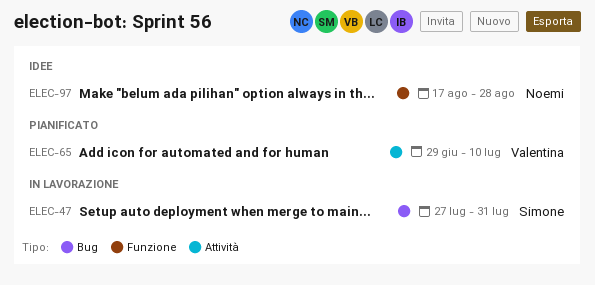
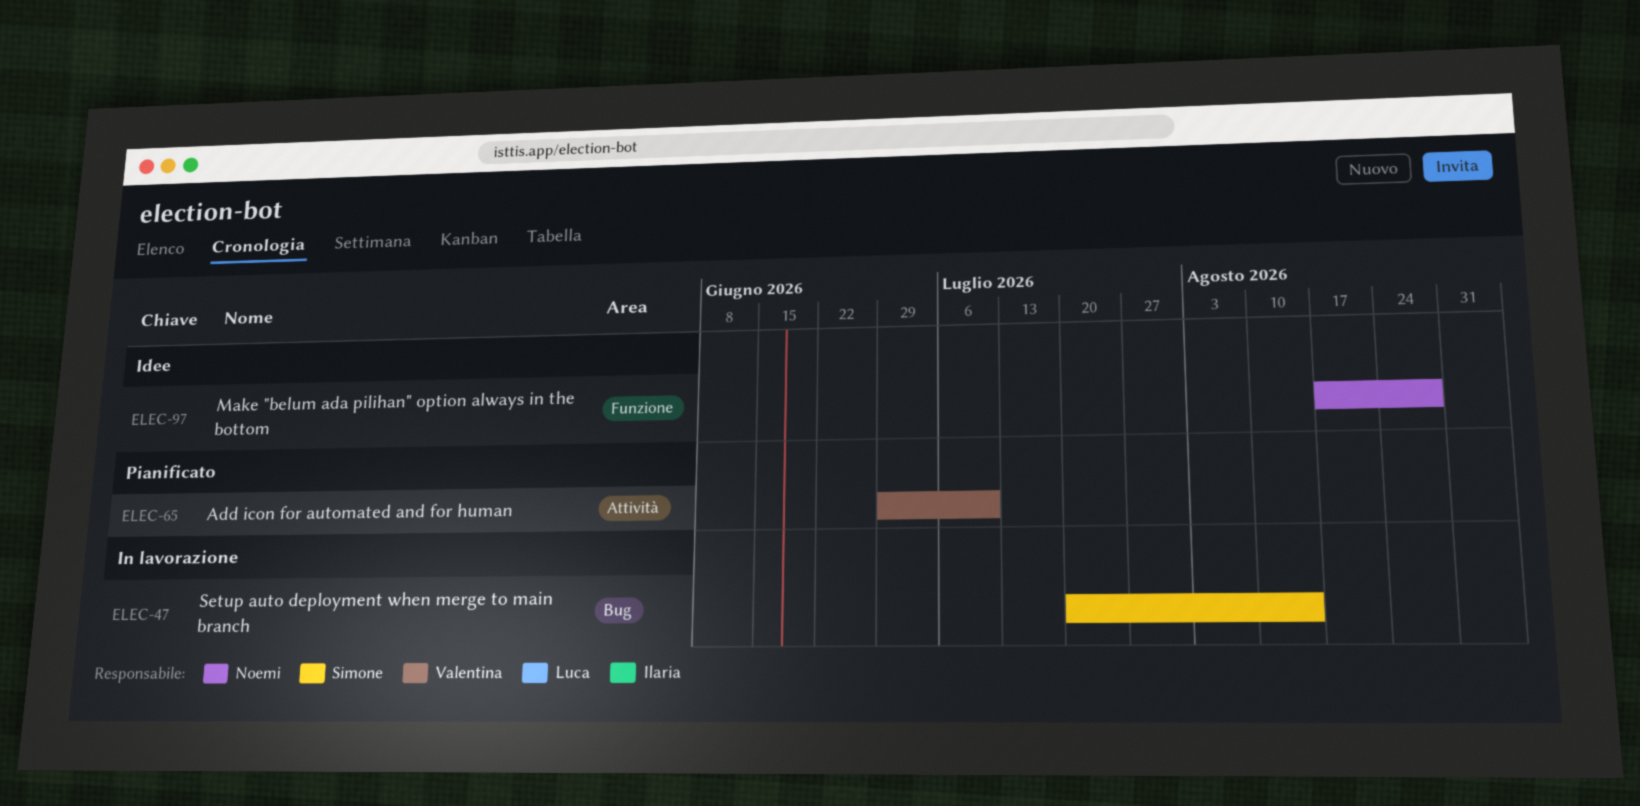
ELEC-47, start: Jul 27 -> Jul 20
ELEC-47, due: Jul 31 -> Aug 14

